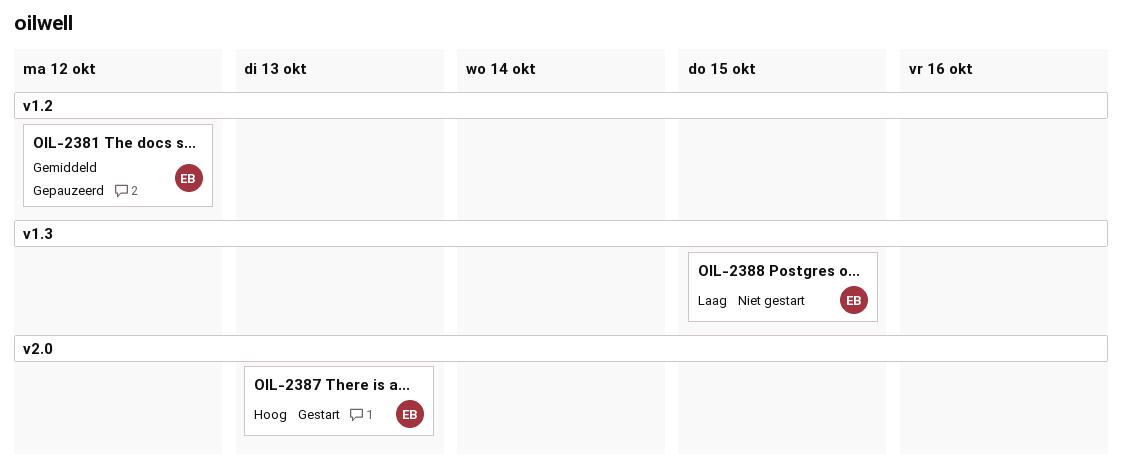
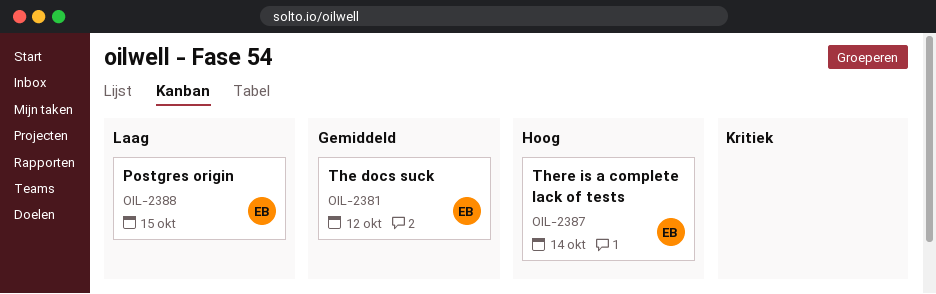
OIL-2387, due: Oct 13 -> Oct 14

